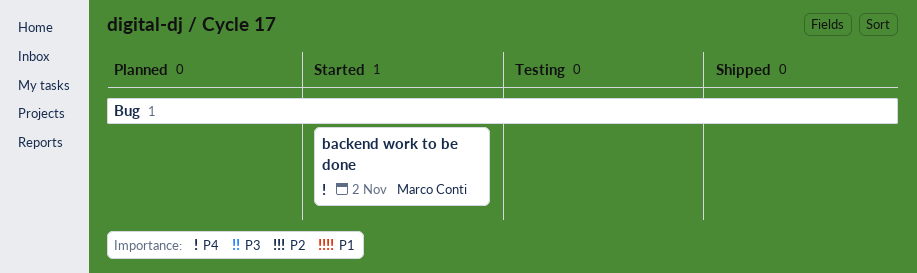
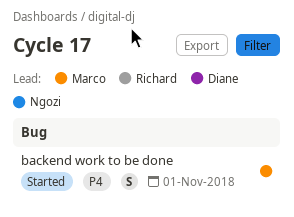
backend work to be done, due: Nov 2 -> Nov 1

